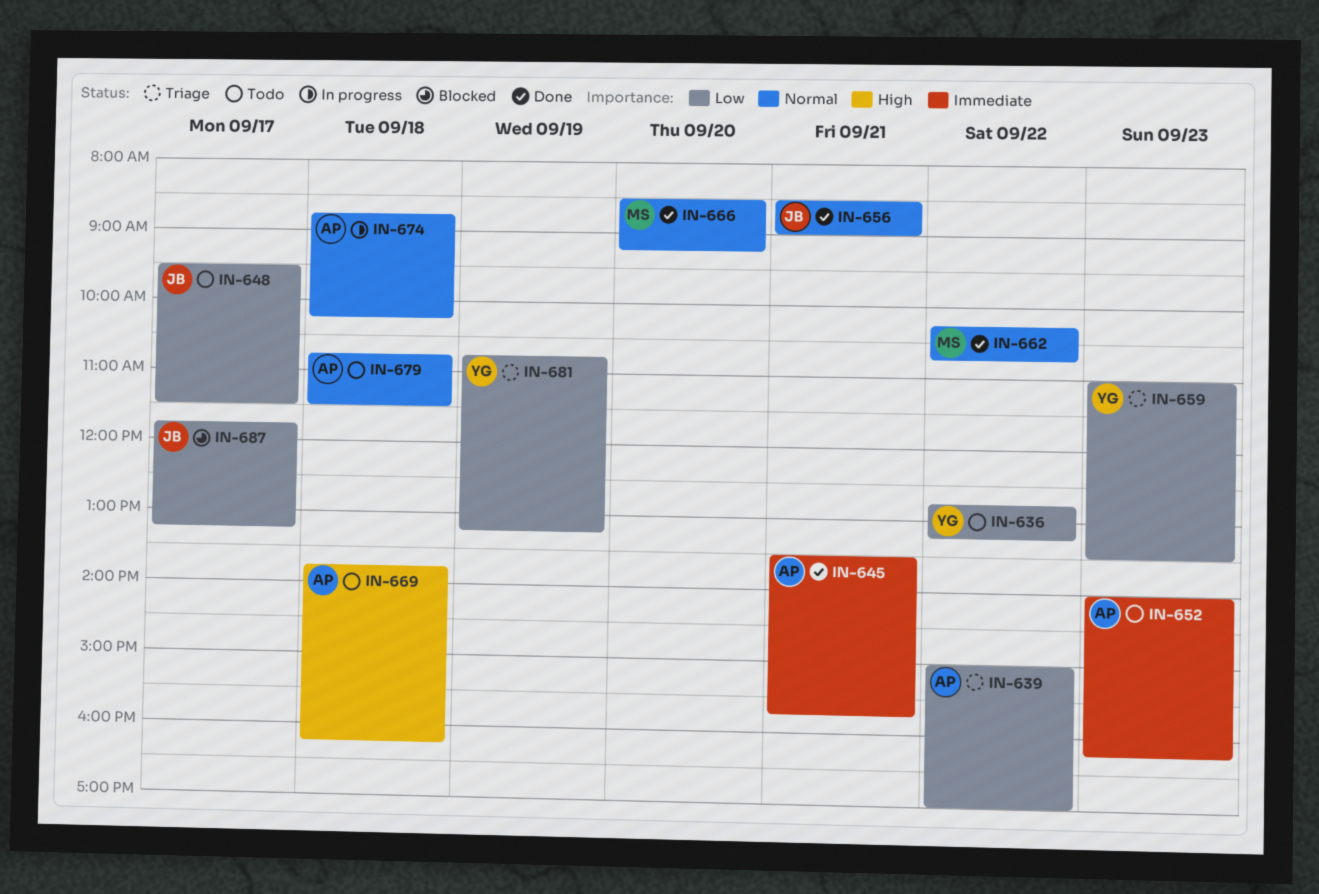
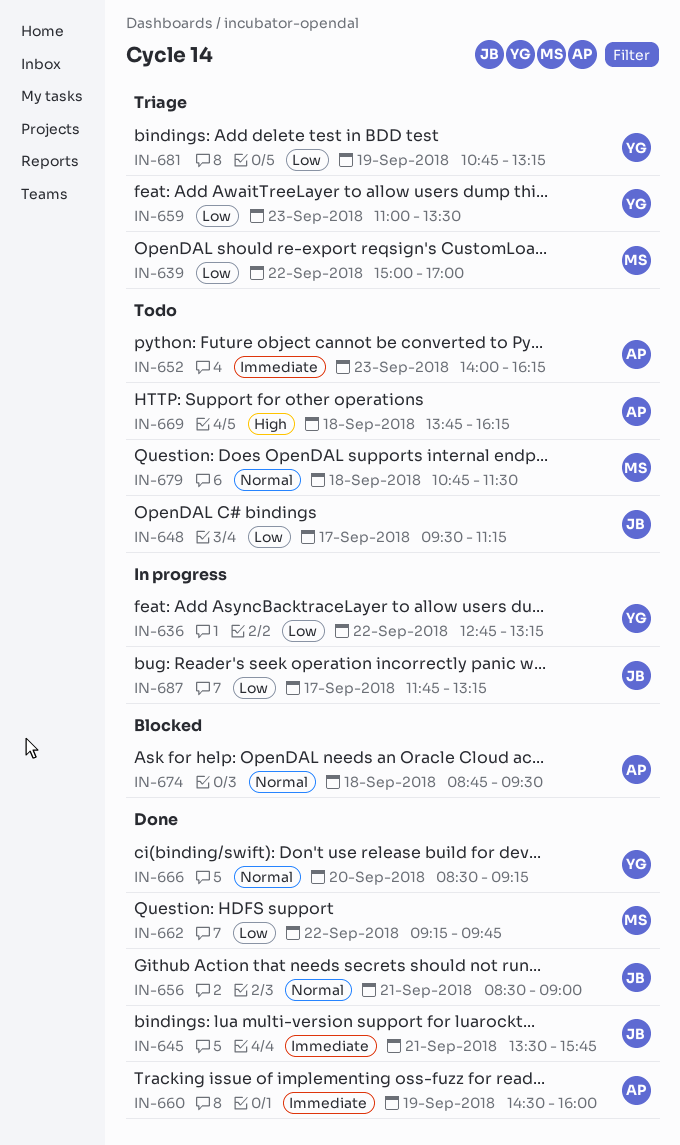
IN-636, status: Todo -> In progress
IN-639, owner: AP -> MS
IN-645, owner: AP -> JB
IN-648, ends: 11:30 -> 11:15
IN-660: none -> present
IN-662, priority: Normal -> Low
IN-662, begins: 10:15 -> 09:15
IN-662, ends: 10:45 -> 09:45
IN-666, owner: MS -> YG
IN-674, status: In progress -> Blocked
IN-674, ends: 10:15 -> 09:30
IN-679, owner: AP -> MS
IN-687, status: Blocked -> In progress

